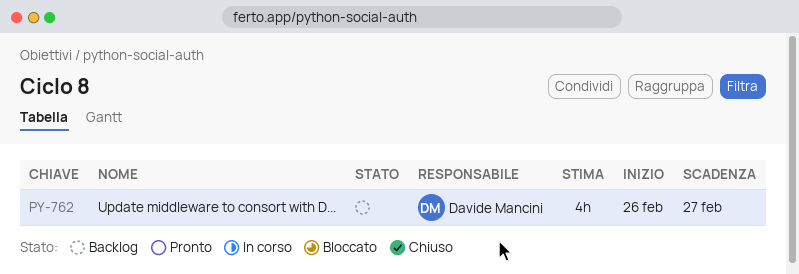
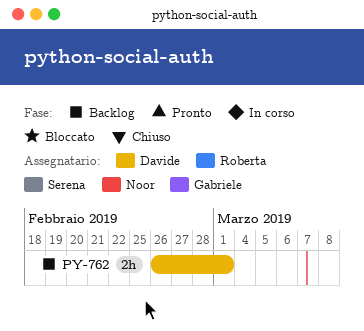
PY-762, estimate: 4h -> 2h
PY-762, due: Feb 27 -> Mar 1

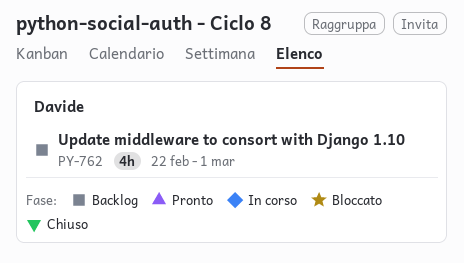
PY-762, estimate: 2h -> 4h
PY-762, start: Feb 26 -> Feb 22

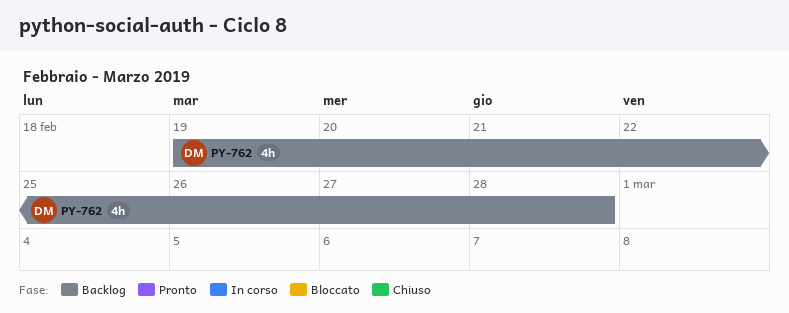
PY-762, start: Feb 22 -> Feb 19
PY-762, due: Mar 1 -> Feb 28

